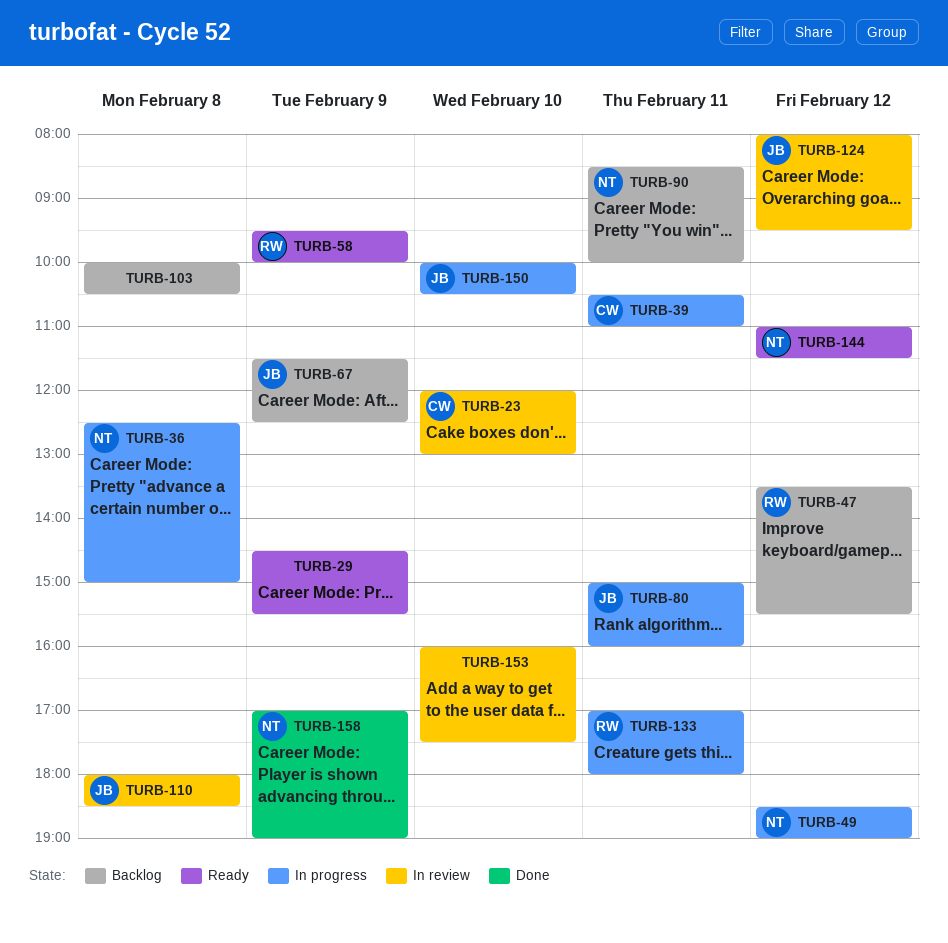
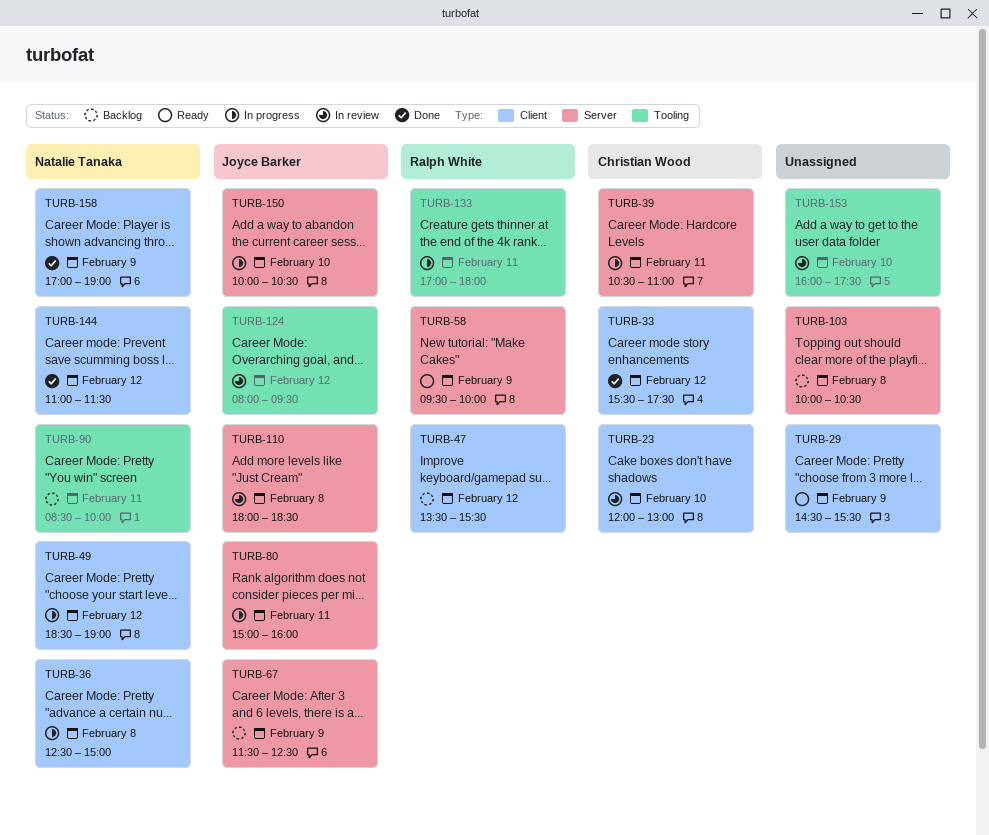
TURB-33: none -> present
TURB-144, status: Ready -> Done

